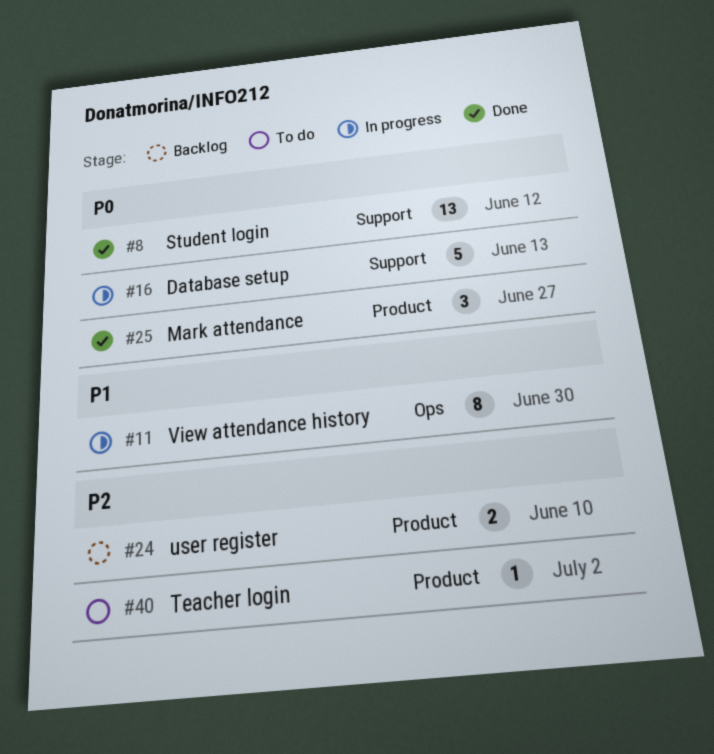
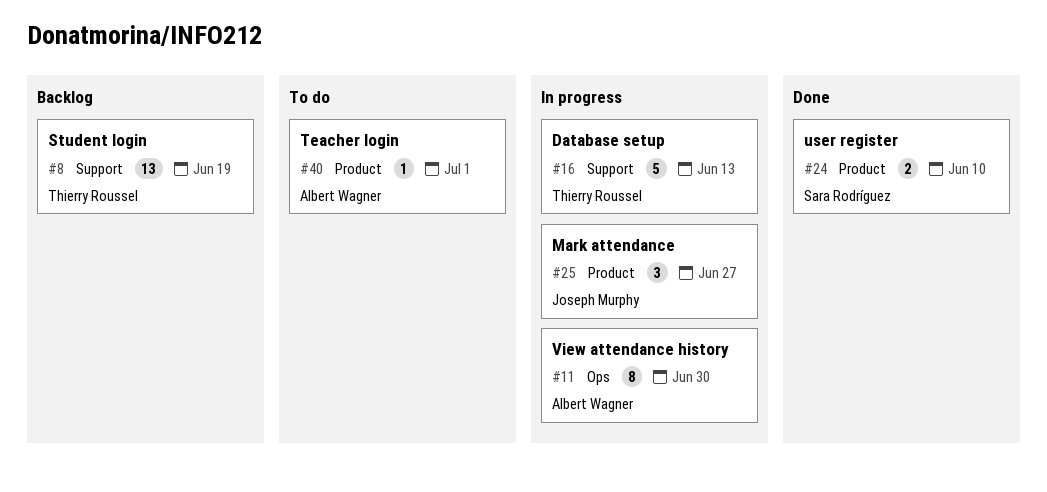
#8, status: Done -> Backlog
#8, due: Jun 12 -> Jun 19
#24, status: Backlog -> Done
#25, status: Done -> In progress
#40, due: Jul 2 -> Jul 1

